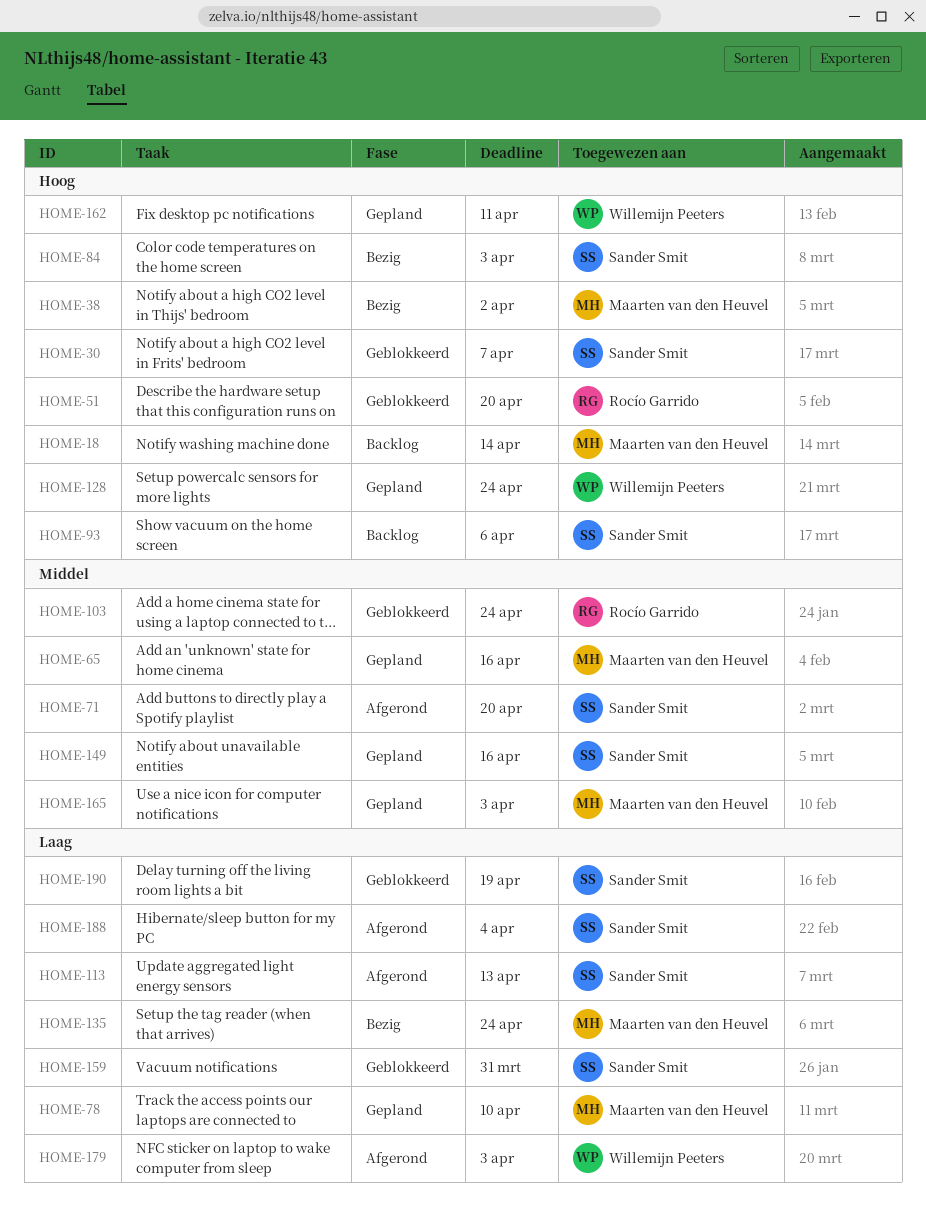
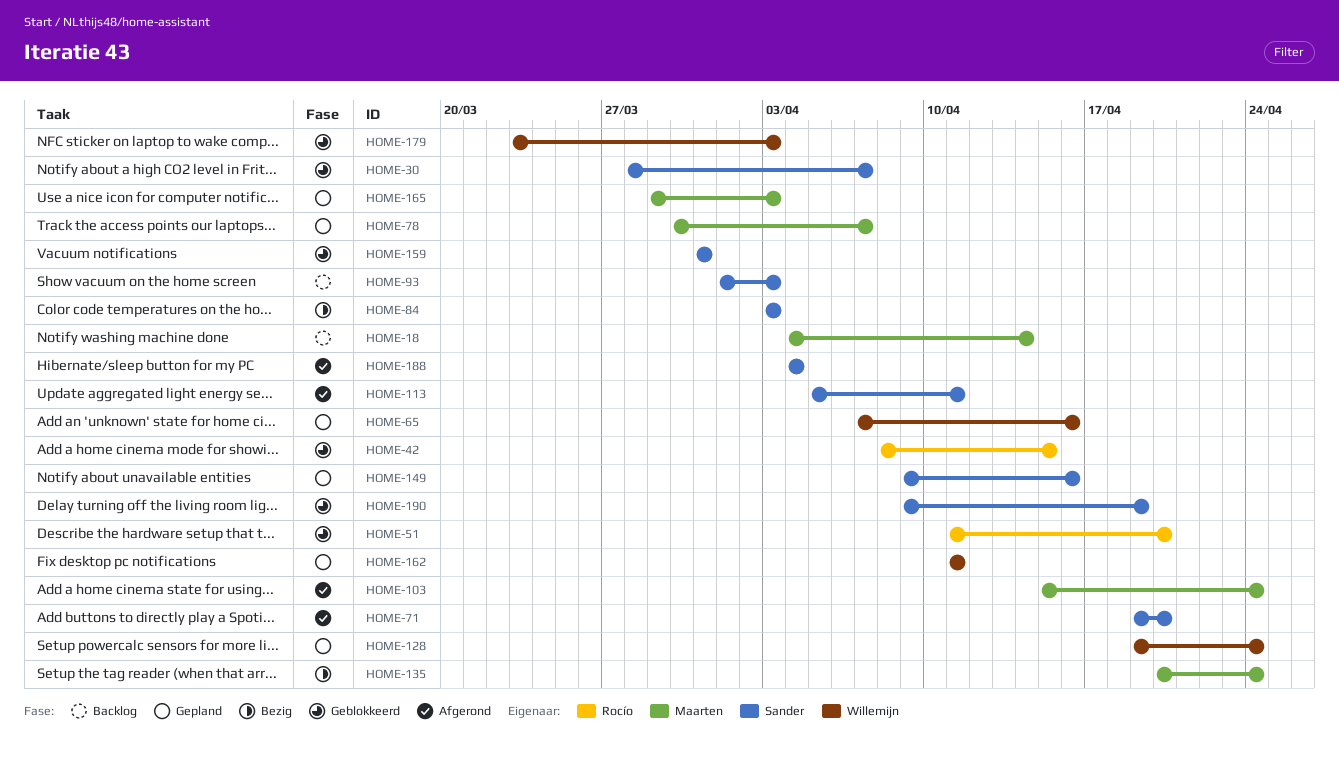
HOME-38: present -> none
HOME-42: none -> present
HOME-65, owner: Maarten van den Heuvel -> Willemijn Peeters
HOME-78, due: Apr 10 -> Apr 7
HOME-93, due: Apr 6 -> Apr 3
HOME-103, status: Geblokkeerd -> Afgerond
HOME-103, owner: Rocío Garrido -> Maarten van den Heuvel
HOME-113, due: Apr 13 -> Apr 11
HOME-179, status: Afgerond -> Geblokkeerd

